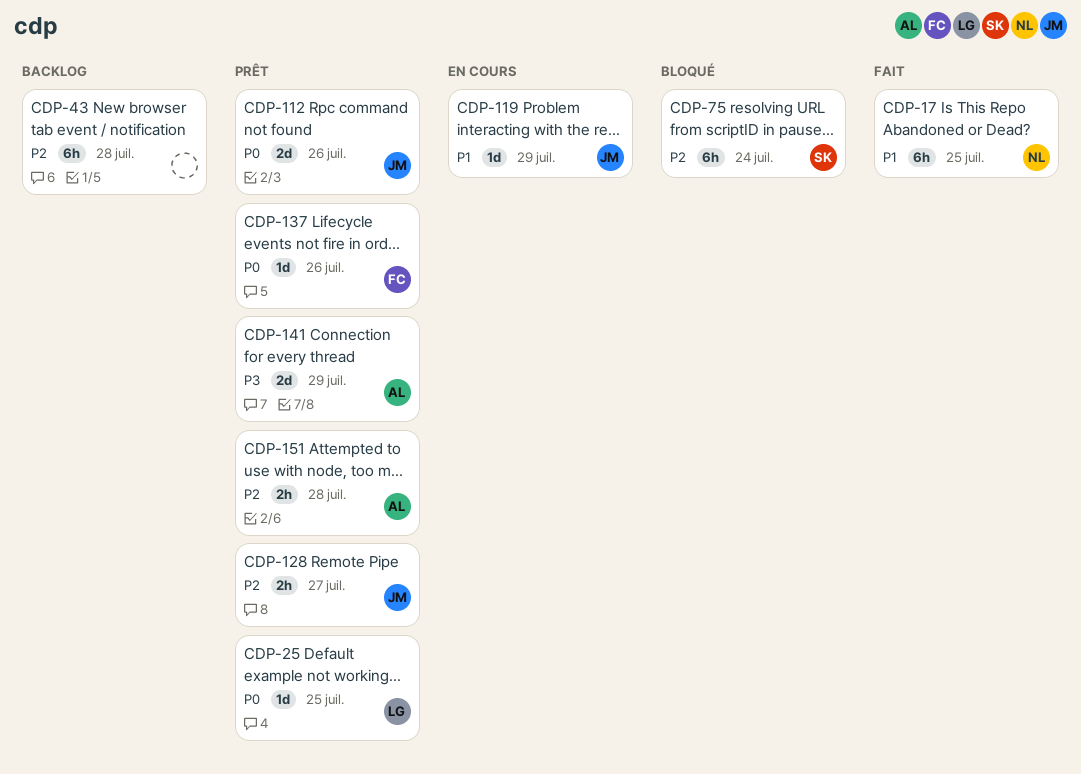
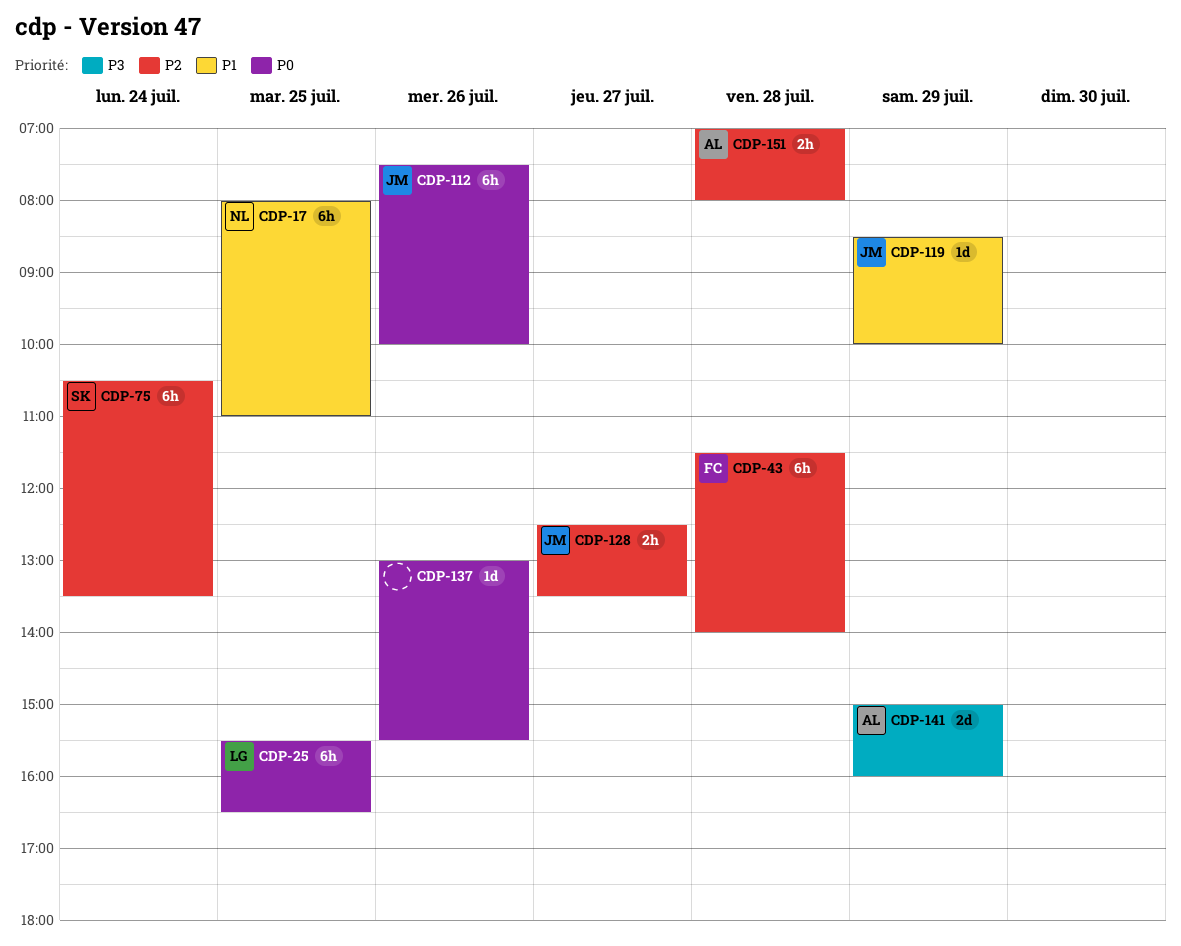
CDP-25, estimate: 1d -> 6h
CDP-43, owner: none -> FC
CDP-112, estimate: 2d -> 6h
CDP-137, owner: FC -> none

